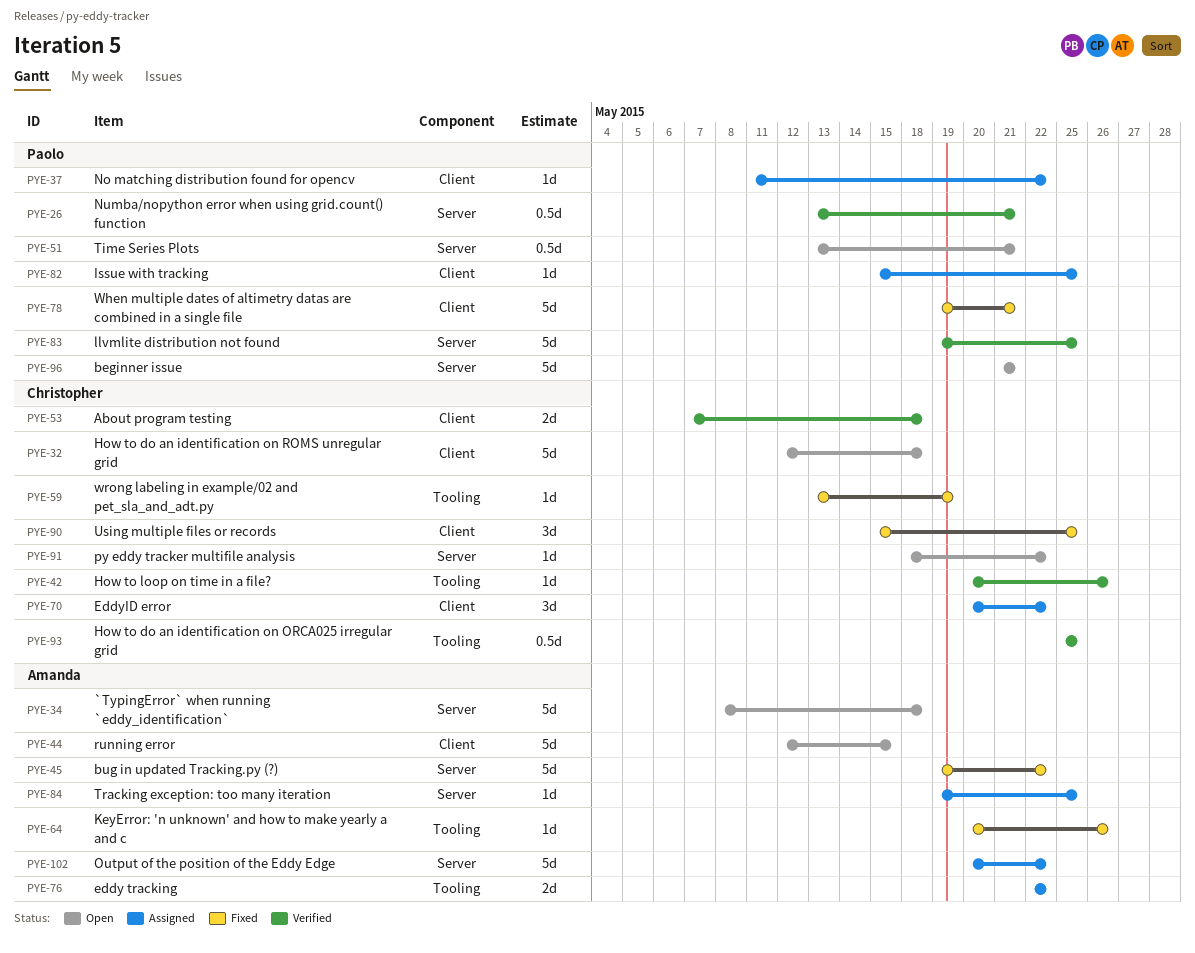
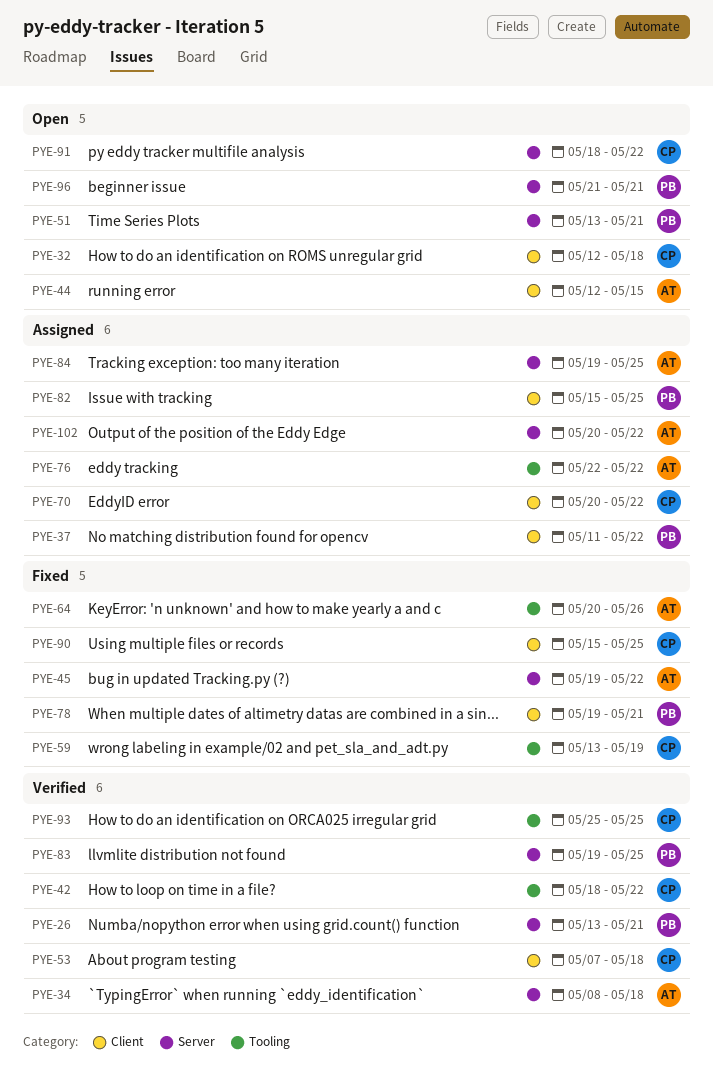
PYE-34, status: Open -> Verified
PYE-42, start: May 20 -> May 18
PYE-42, due: May 26 -> May 22

